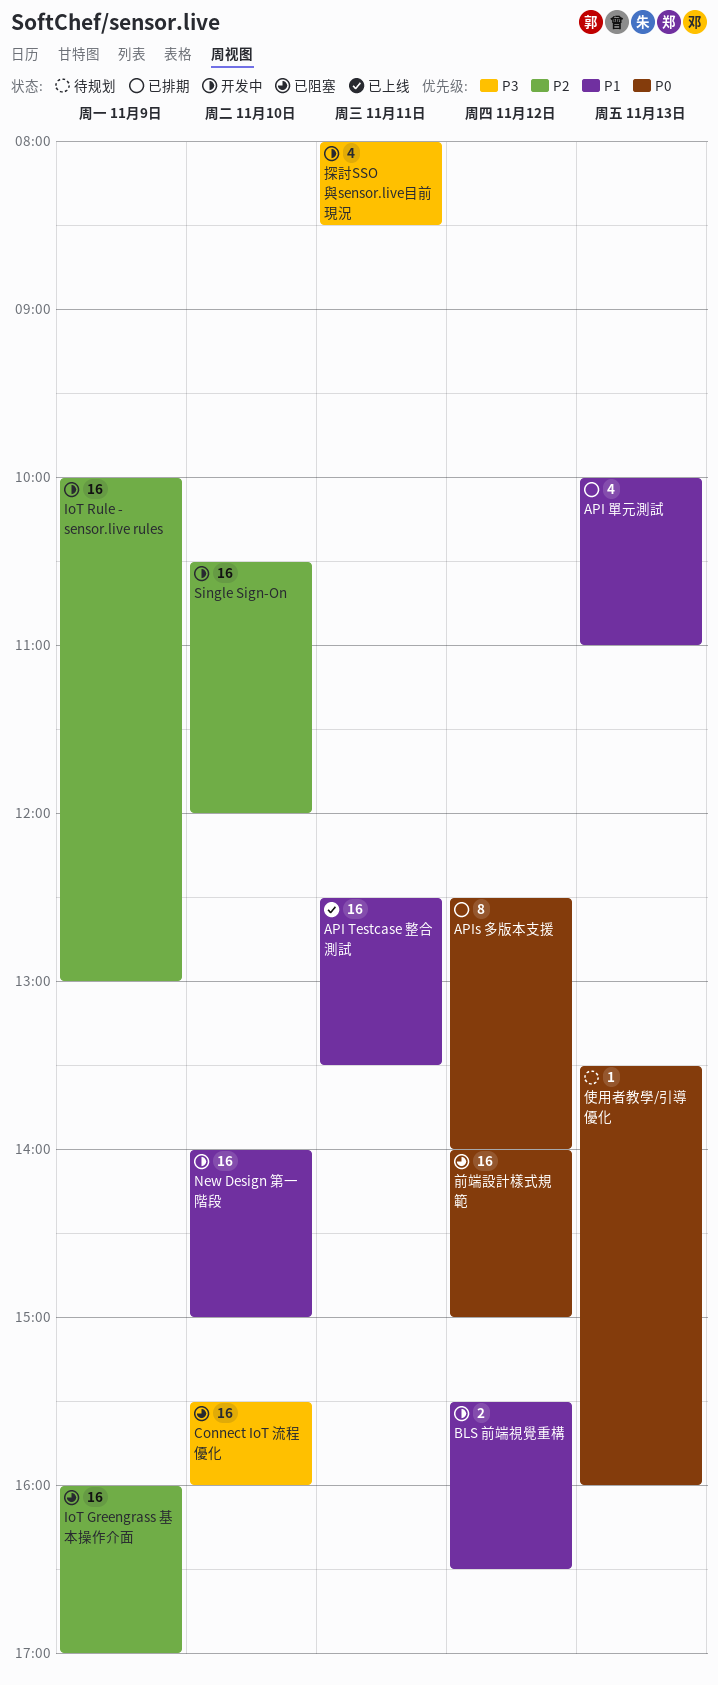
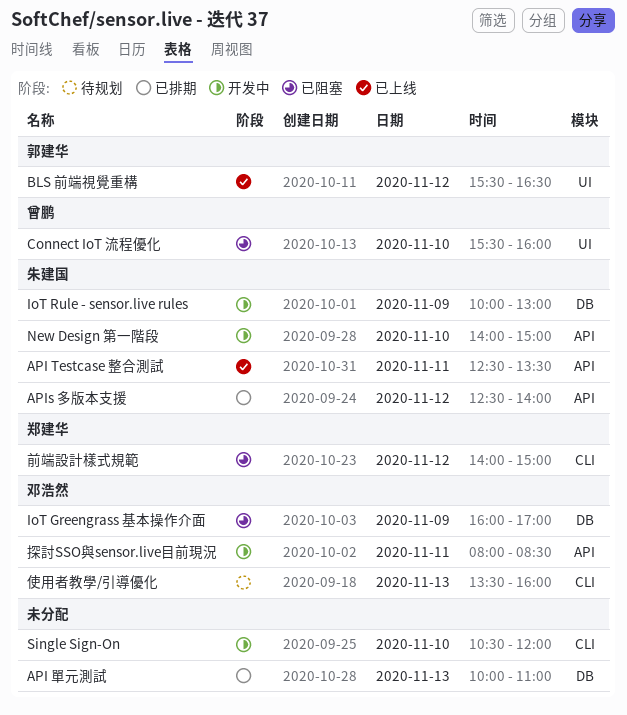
BLS 前端視覺重構, status: 开发中 -> 已上线

